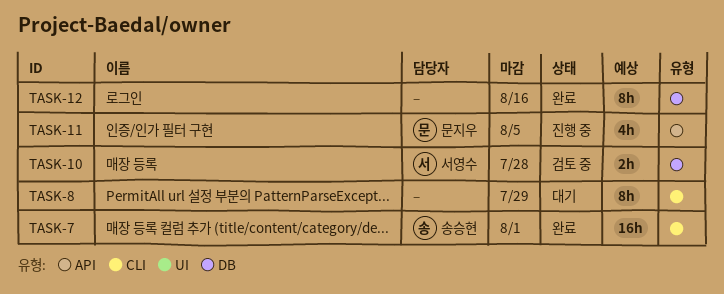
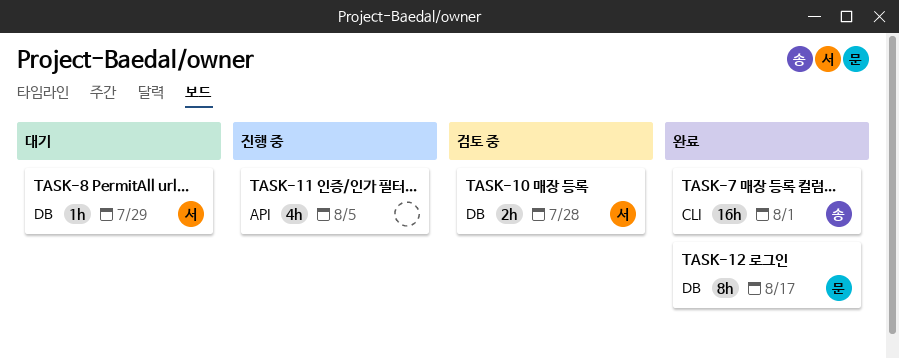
TASK-8, owner: none -> 서영수
TASK-8, label: CLI -> DB
TASK-8, estimate: 8h -> 1h
TASK-11, owner: 문지우 -> none
TASK-12, owner: none -> 문지우
TASK-12, due: Aug 16 -> Aug 17

